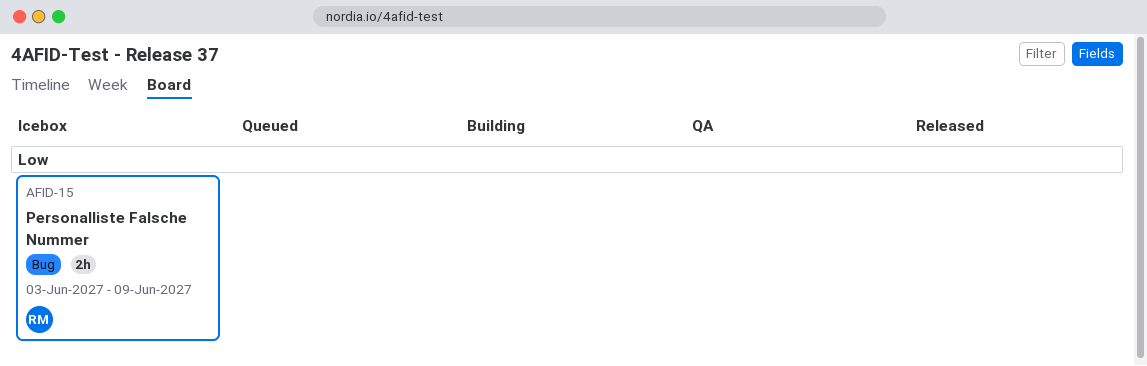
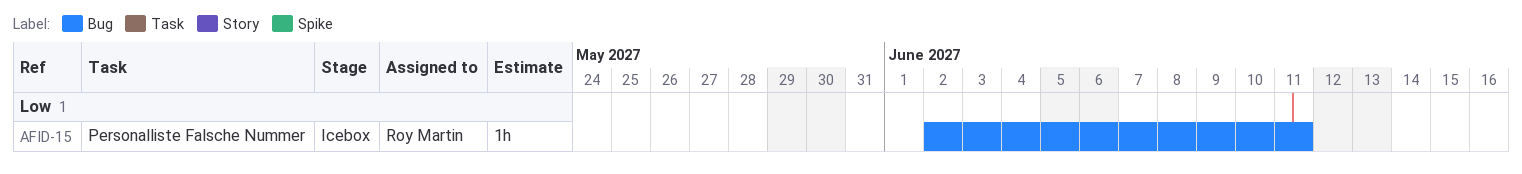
AFID-15, estimate: 2h -> 1h
AFID-15, start: Jun 3 -> Jun 2
AFID-15, due: Jun 9 -> Jun 11

